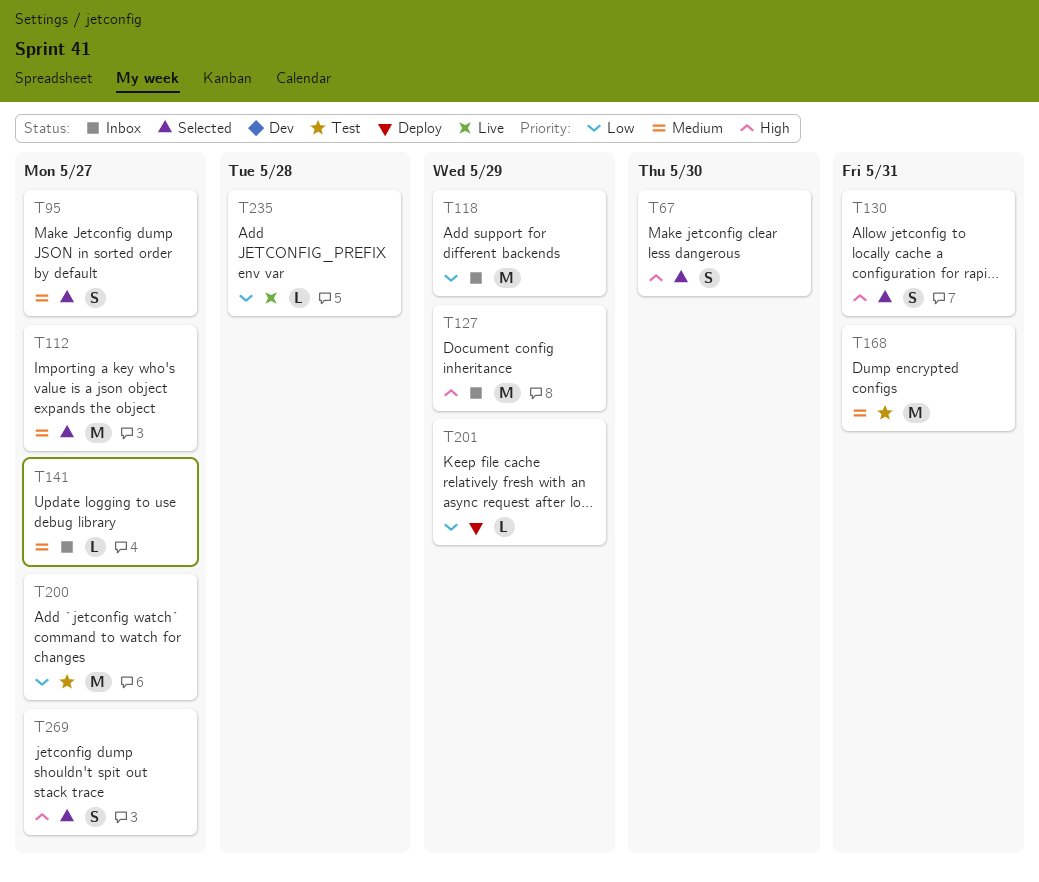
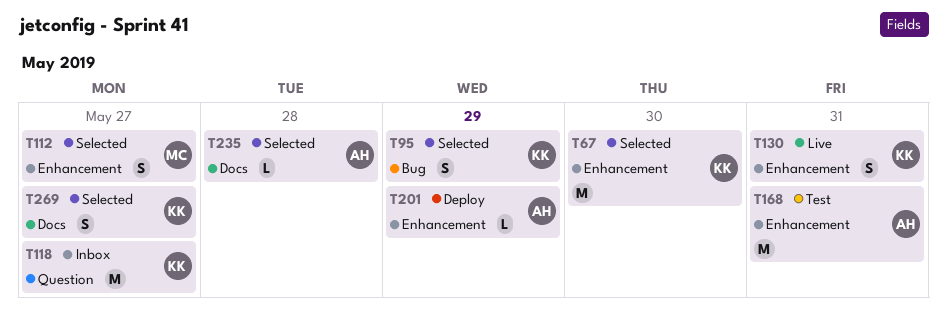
T67, estimate: S -> M
T95, due: May 27 -> May 29
T112, estimate: M -> S
T118, due: May 29 -> May 27
T127: present -> none
T130, status: Selected -> Live
T141: present -> none
T200: present -> none
T235, status: Live -> Selected

